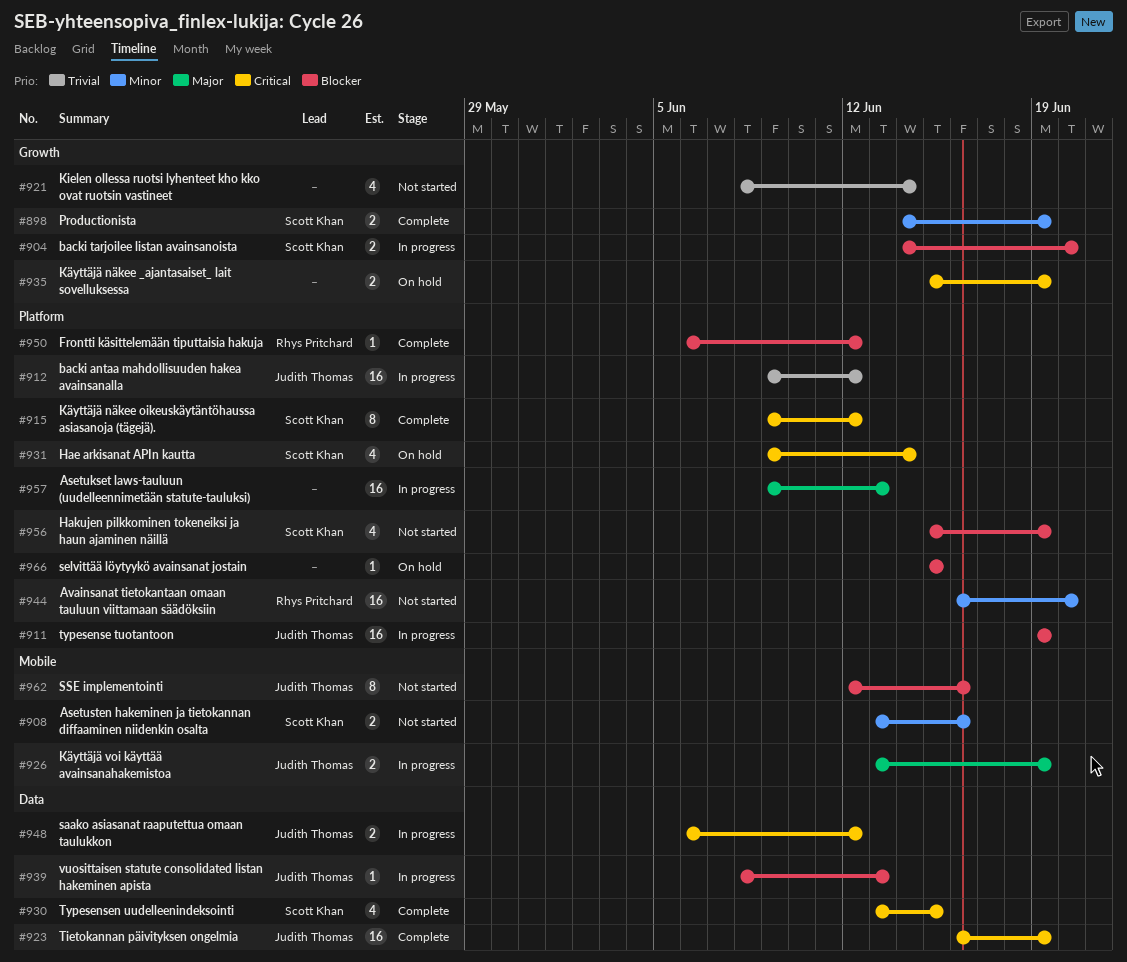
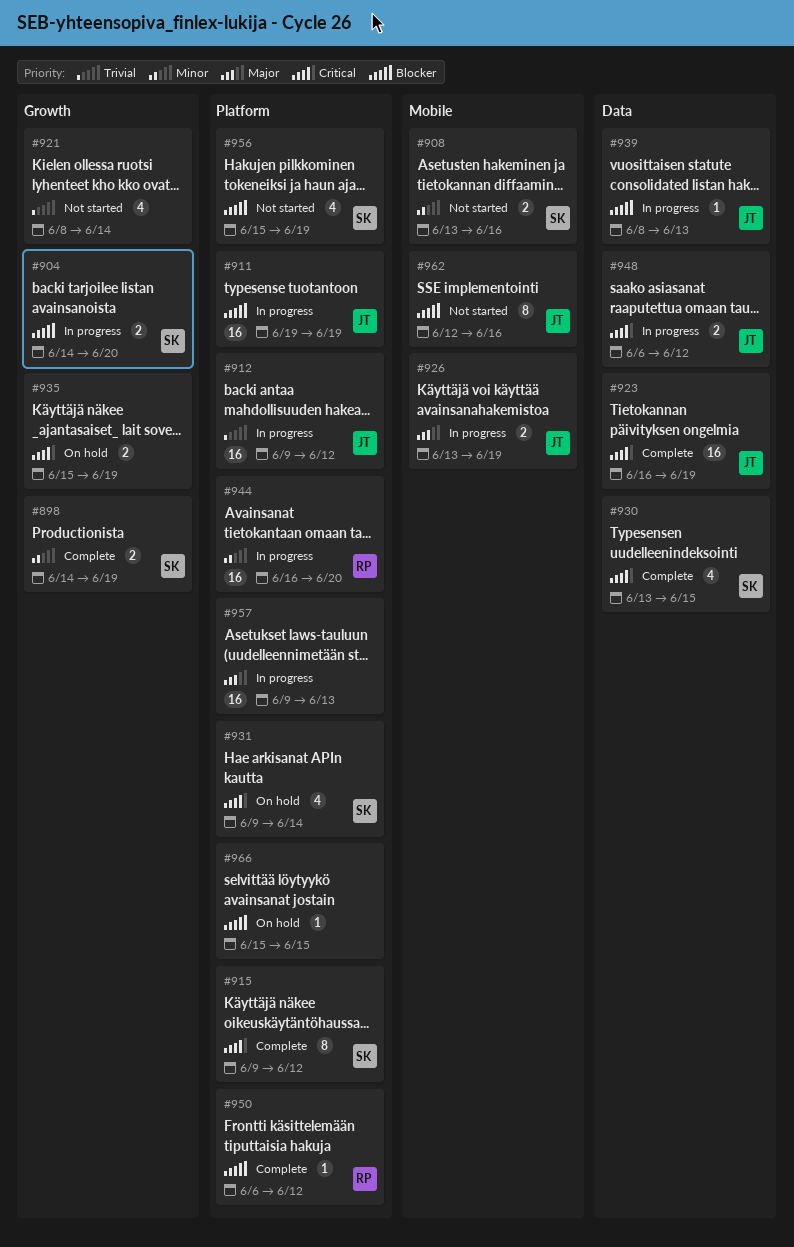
#944, status: Not started -> In progress

